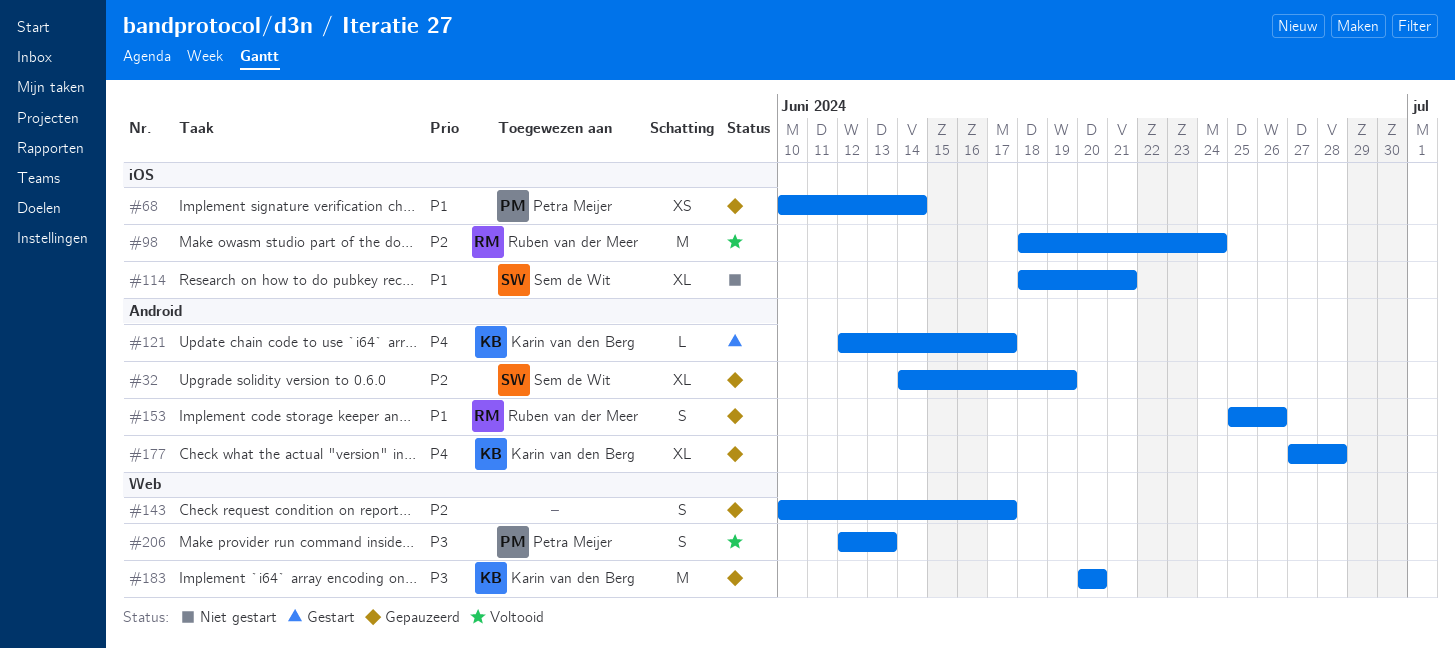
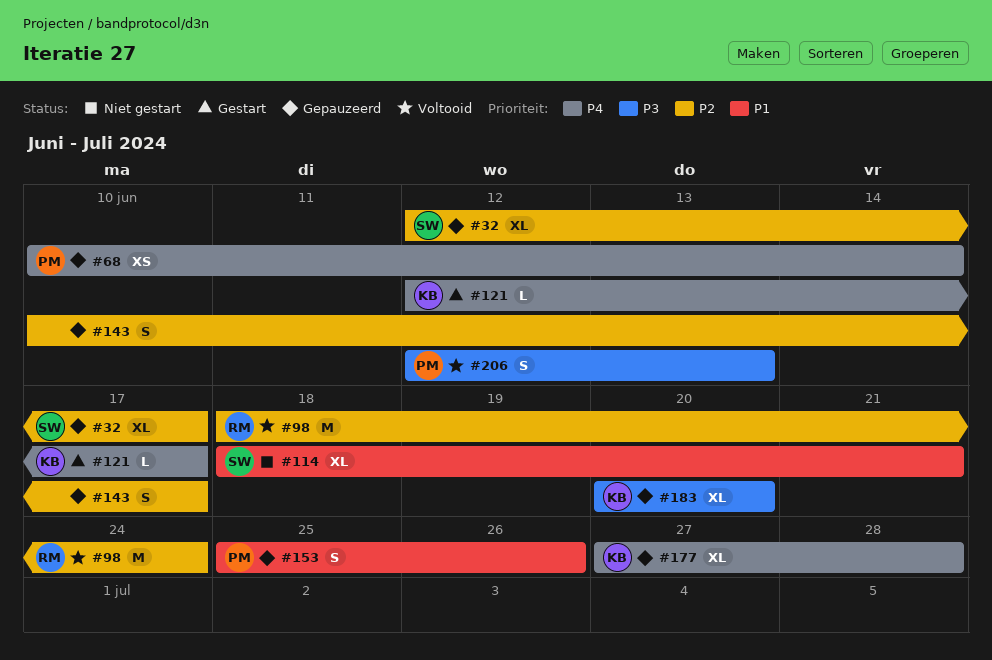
#32, start: Jun 14 -> Jun 12
#32, due: Jun 19 -> Jun 17
#68, priority: P1 -> P4
#153, owner: Ruben van der Meer -> Petra Meijer
#183, estimate: M -> XL

